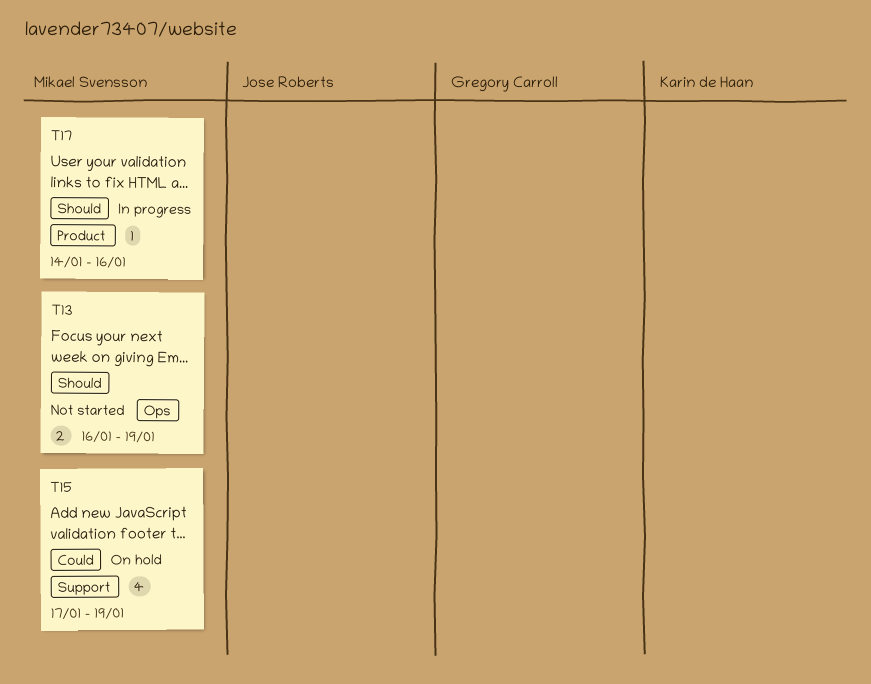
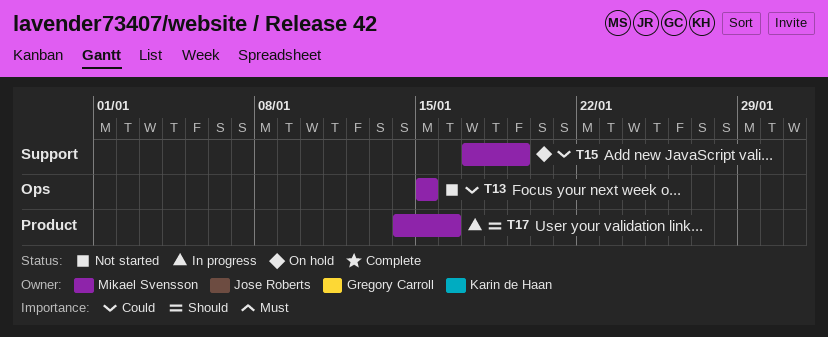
T13, priority: Should -> Could
T13, start: Jan 16 -> Jan 15
T13, due: Jan 19 -> Jan 15

